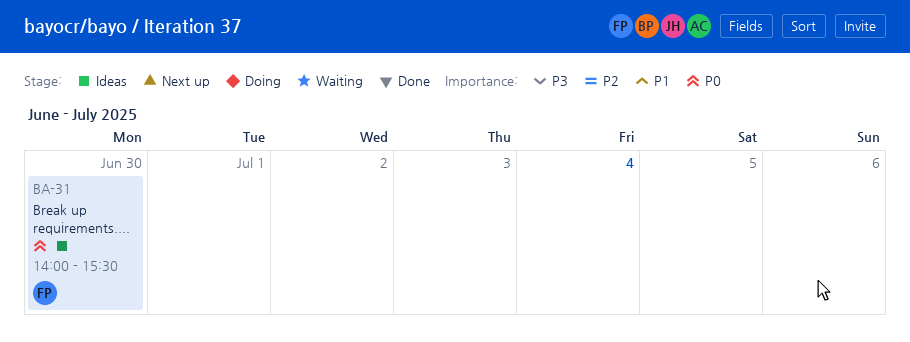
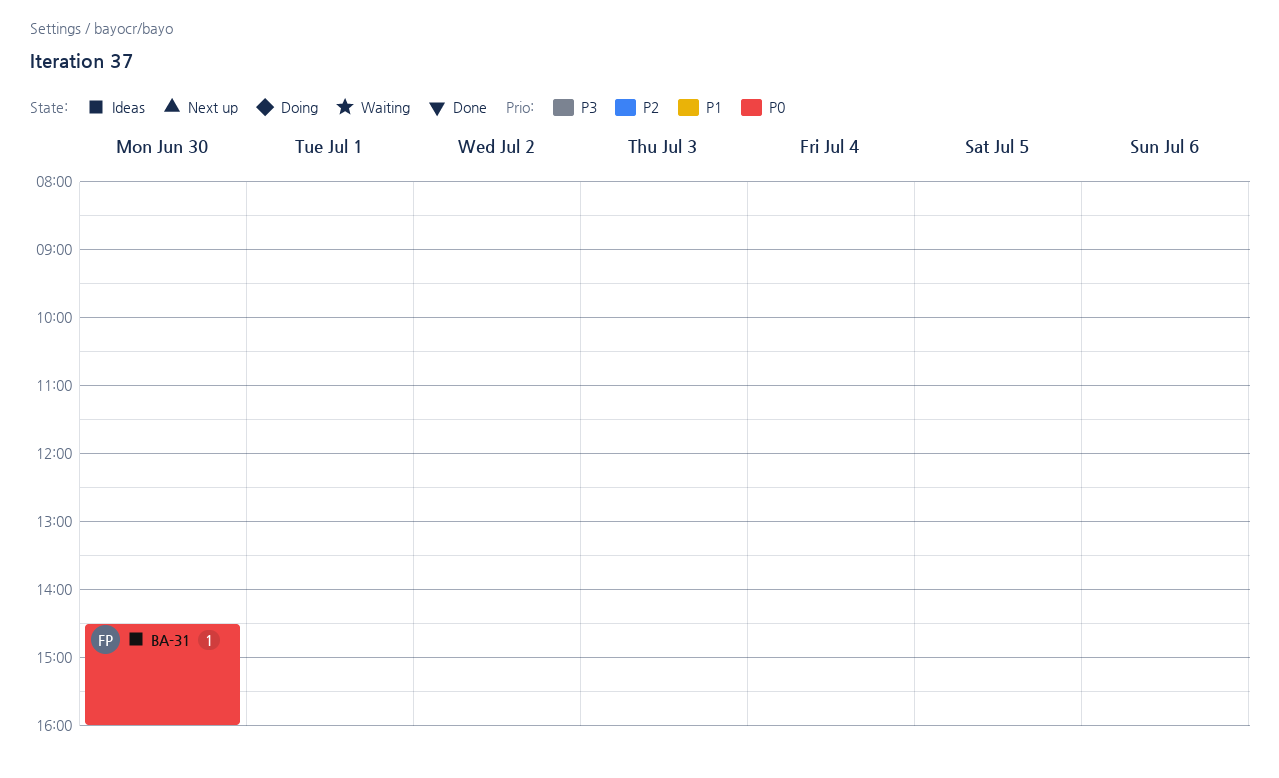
BA-31, begins: 14:00 -> 14:30
BA-31, ends: 15:30 -> 16:00

